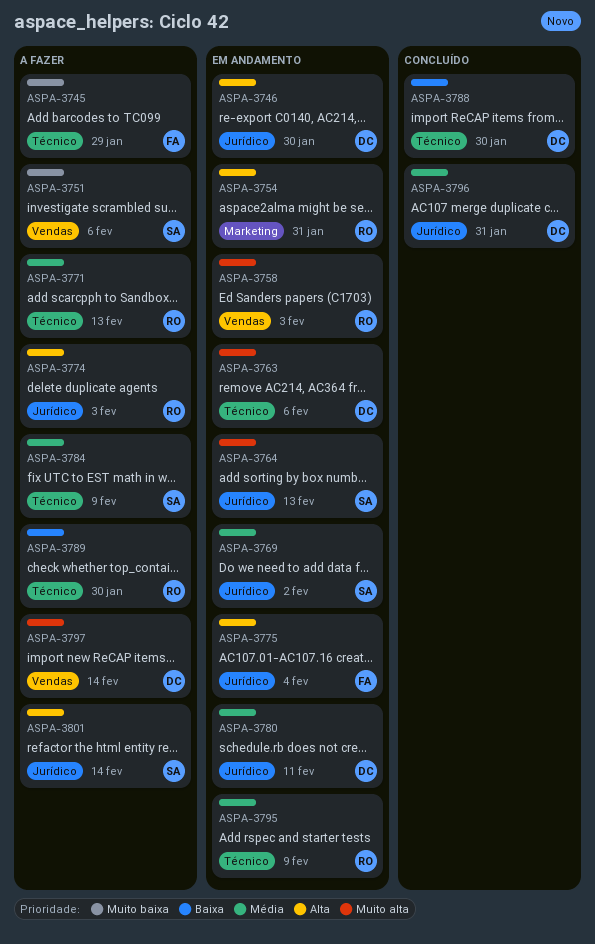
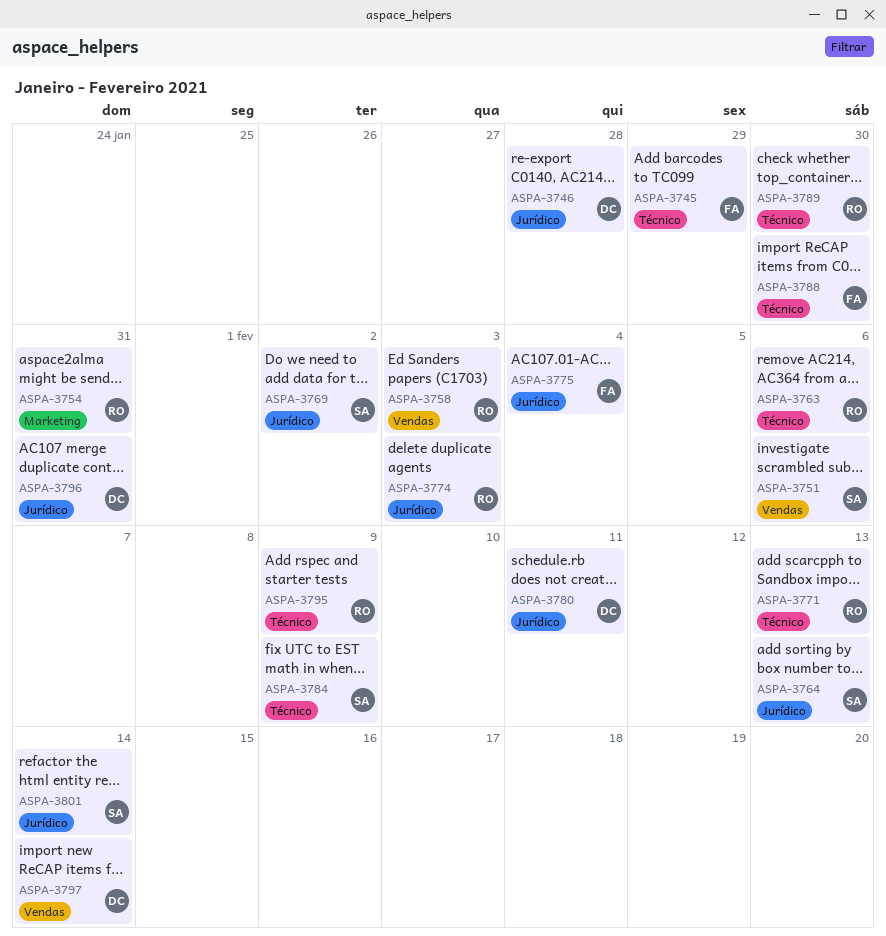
ASPA-3746, due: Jan 30 -> Jan 28
ASPA-3763, owner: DC -> RO
ASPA-3788, owner: DC -> FA

